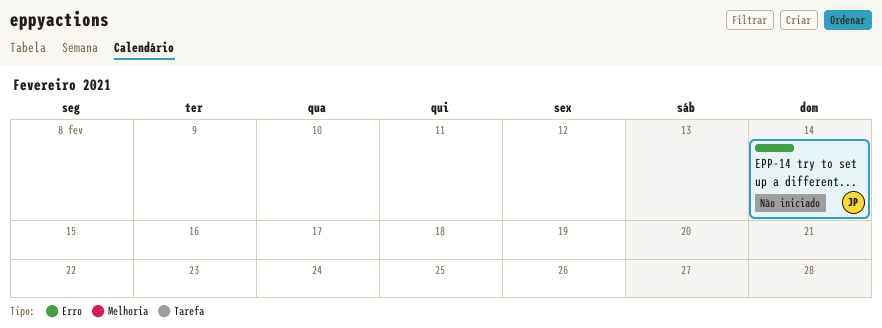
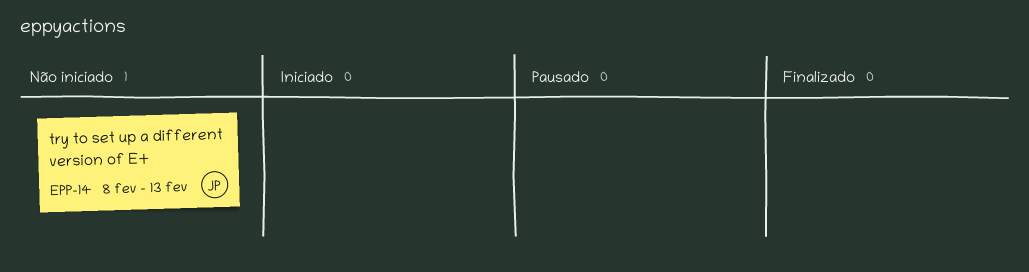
EPP-14, due: Feb 14 -> Feb 13

